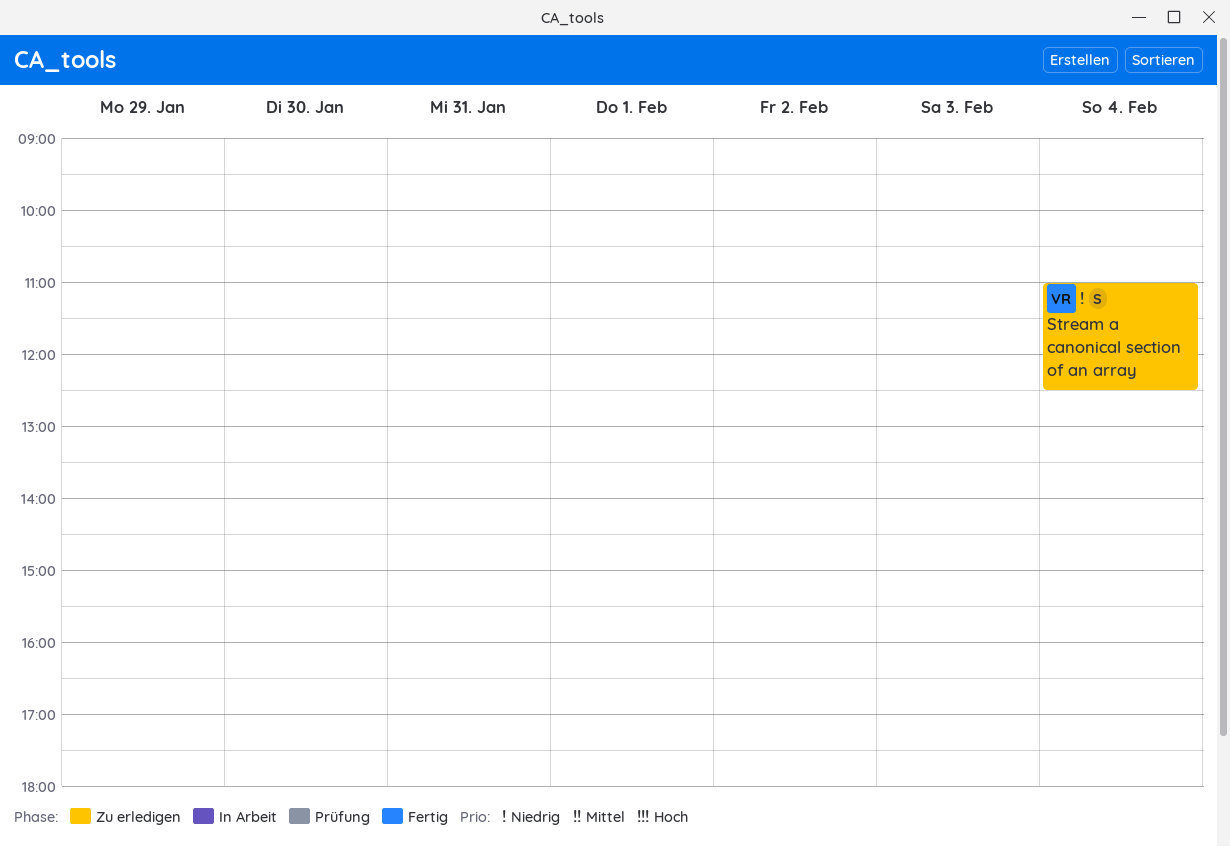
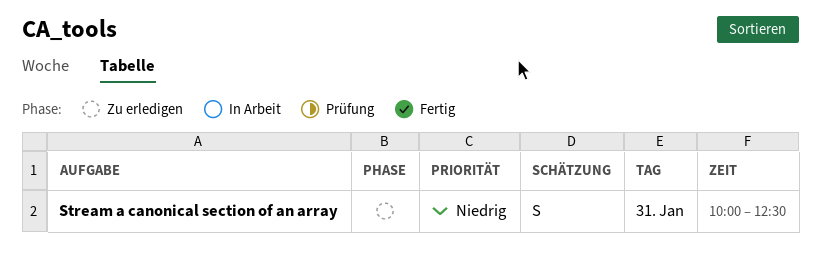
Stream a canonical section of an array, day: Feb 4 -> Jan 31
Stream a canonical section of an array, begins: 11:00 -> 10:00

